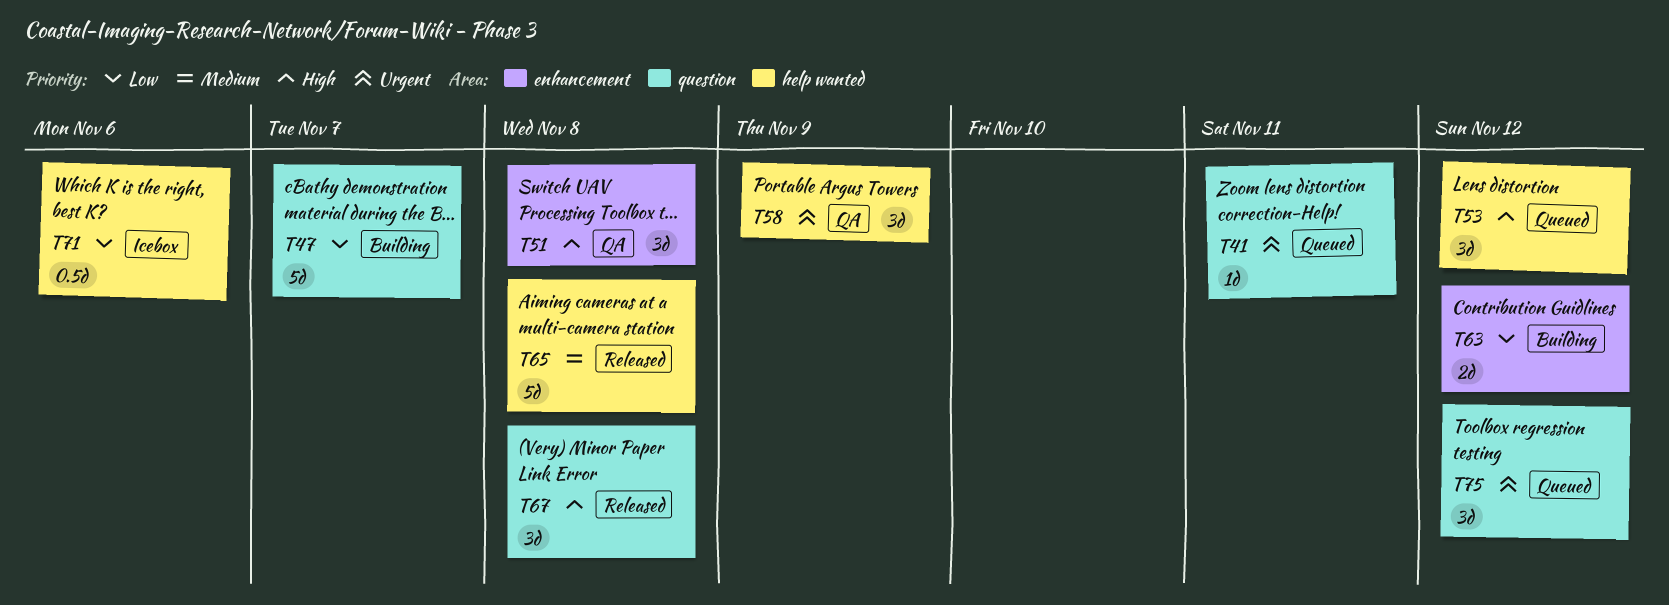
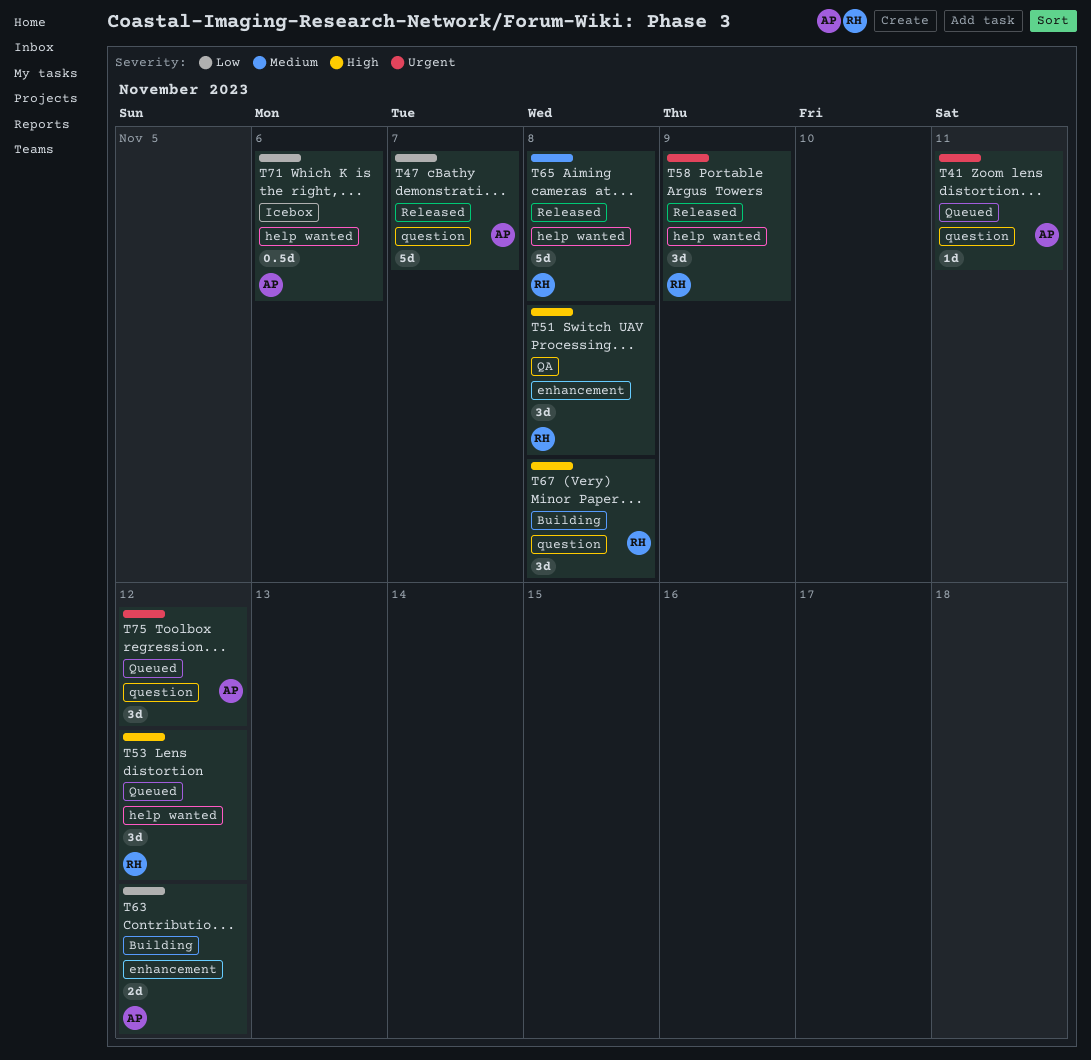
T47, status: Building -> Released
T58, status: QA -> Released
T67, status: Released -> Building

